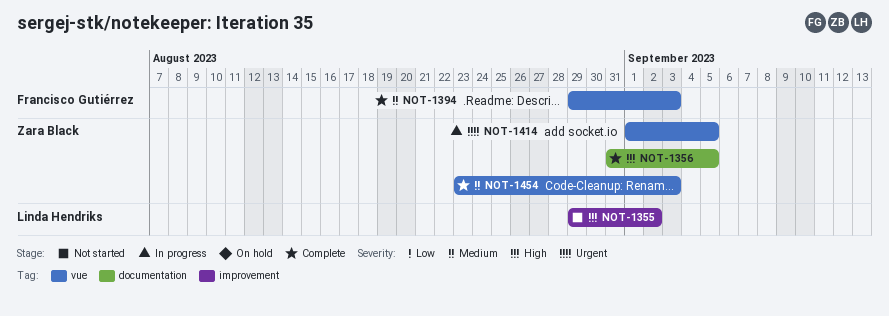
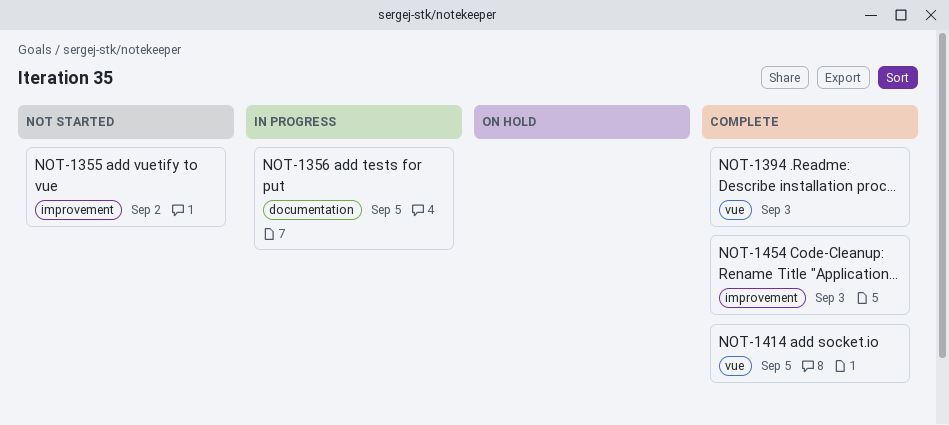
NOT-1356, status: Complete -> In progress
NOT-1414, status: In progress -> Complete
NOT-1454, label: vue -> improvement

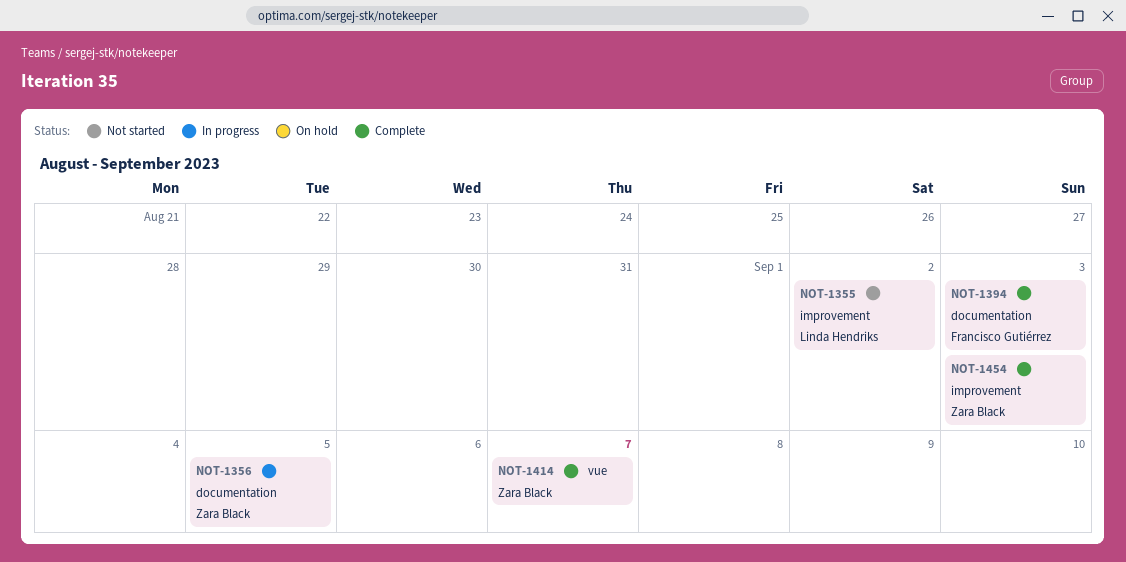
NOT-1394, label: vue -> documentation
NOT-1414, due: Sep 5 -> Sep 7

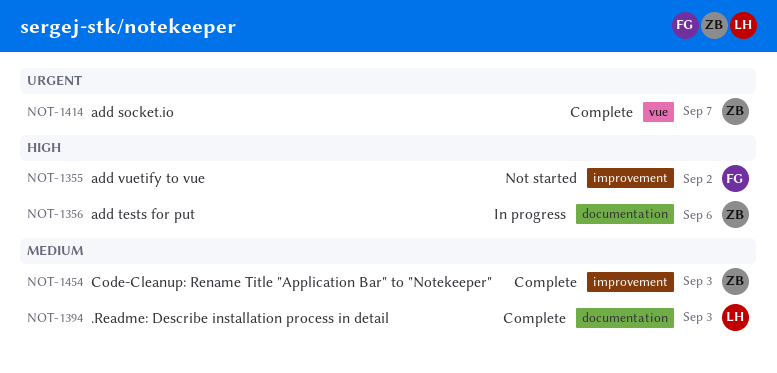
NOT-1355, owner: Linda Hendriks -> Francisco Gutiérrez
NOT-1356, due: Sep 5 -> Sep 6
NOT-1394, owner: Francisco Gutiérrez -> Linda Hendriks

